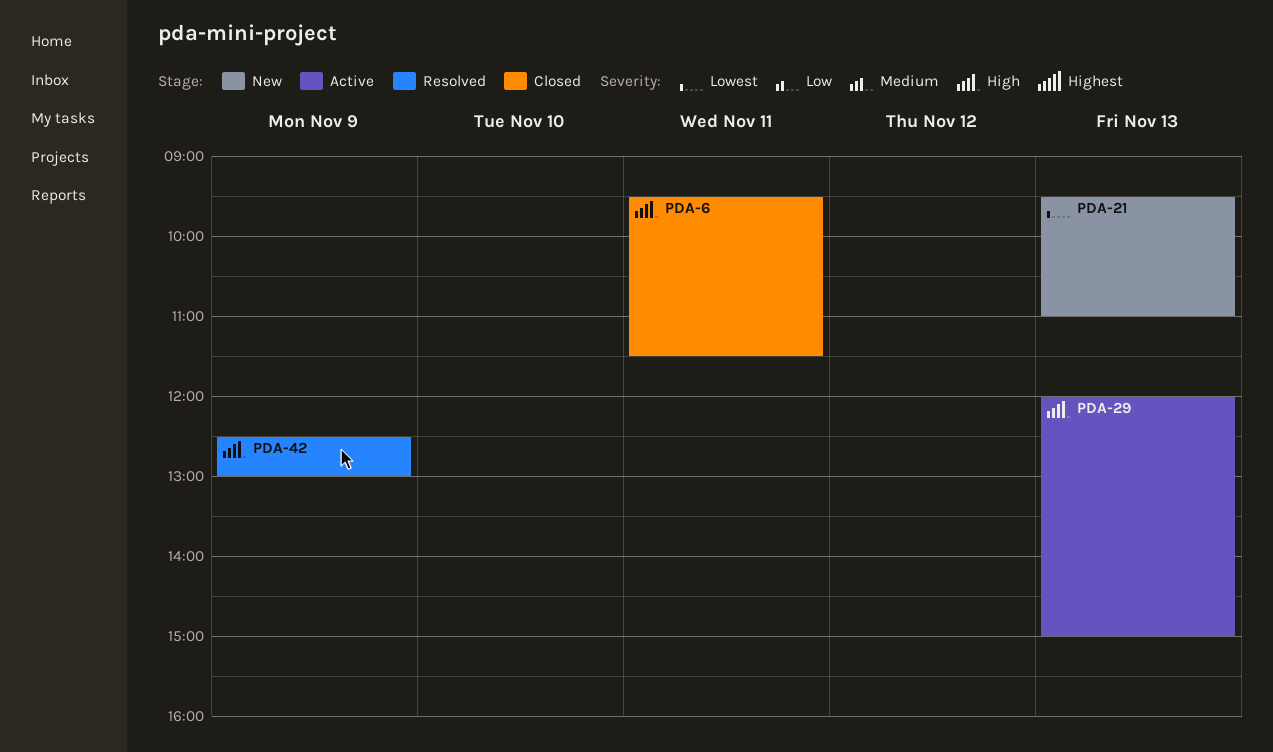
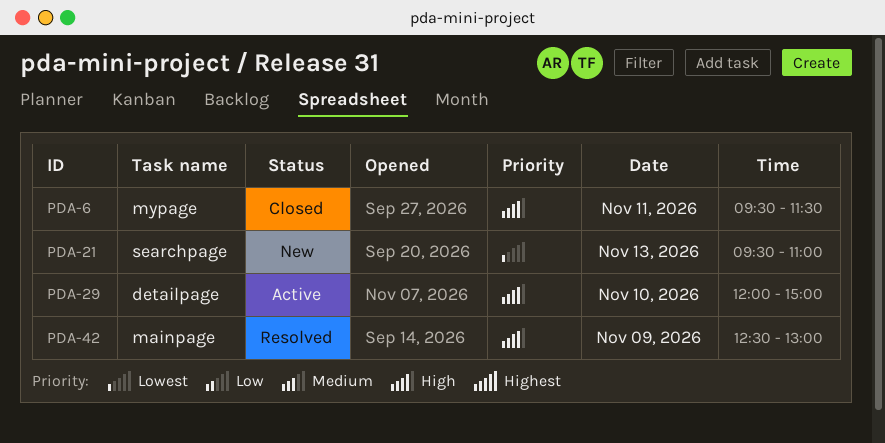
PDA-29, day: Nov 13 -> Nov 10

